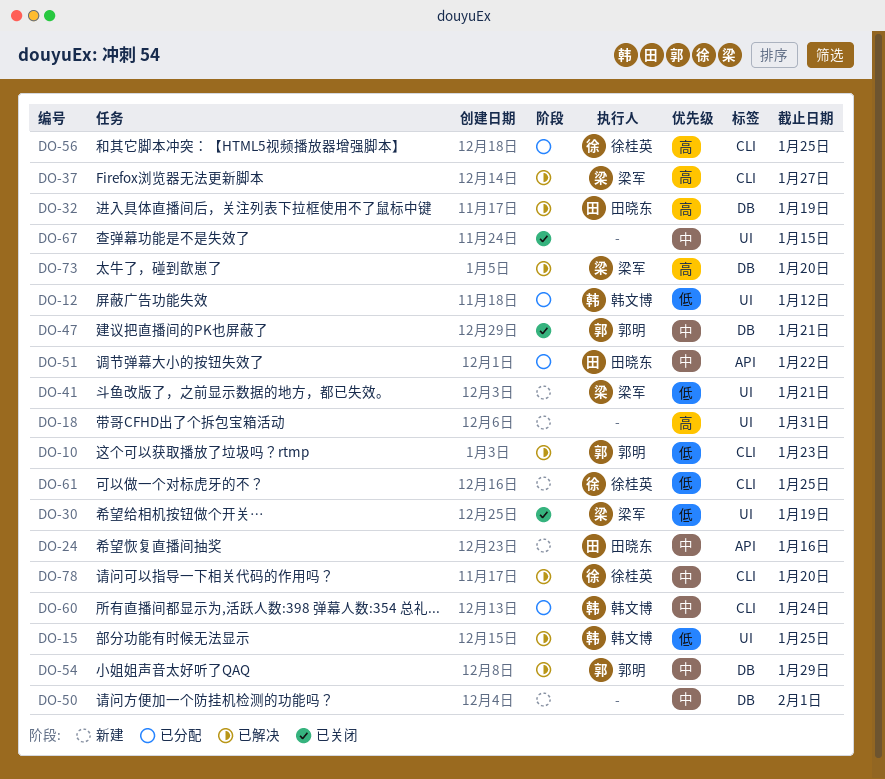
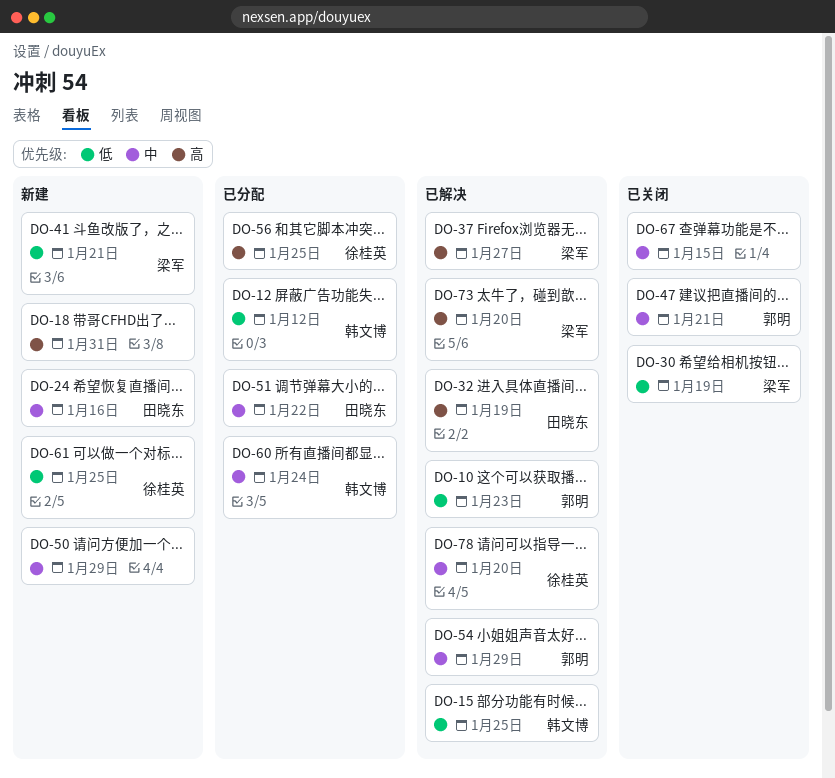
DO-50, due: Feb 1 -> Jan 29

